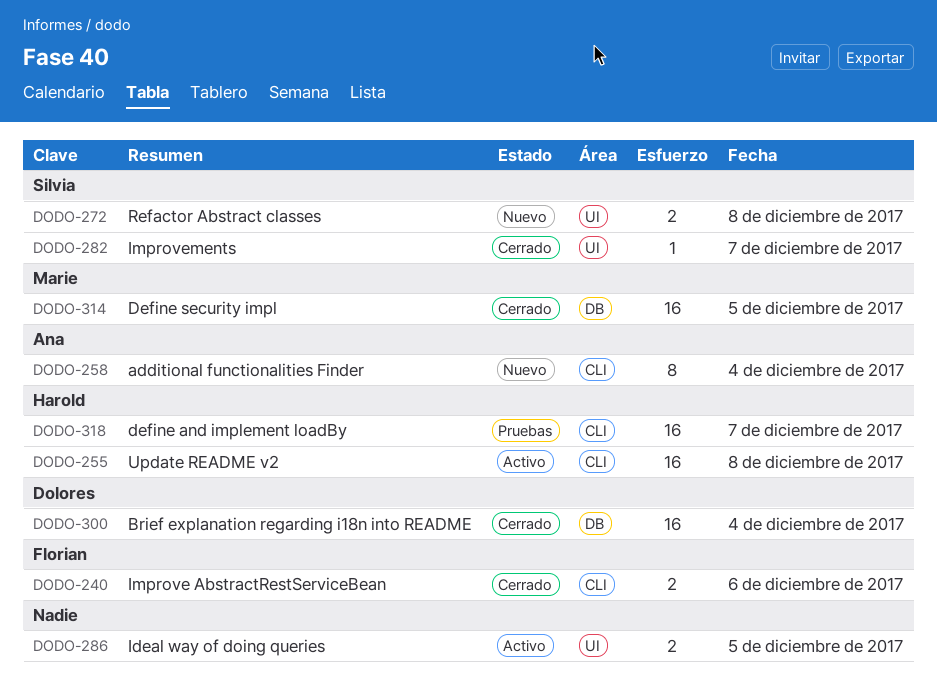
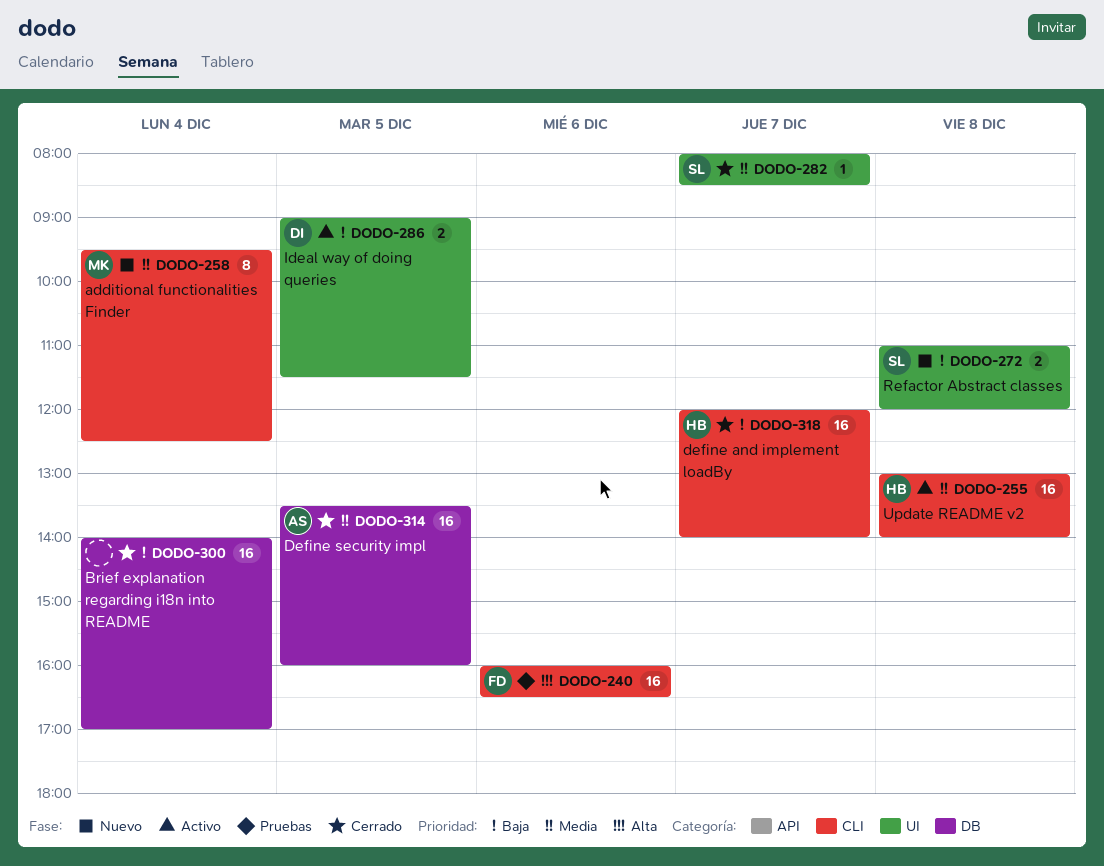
DODO-240, status: Cerrado -> Pruebas
DODO-240, estimate: 2 -> 16
DODO-258, owner: Ana -> Marie
DODO-286, owner: none -> Dolores
DODO-300, owner: Dolores -> none
DODO-314, owner: Marie -> Ana
DODO-318, status: Pruebas -> Cerrado

